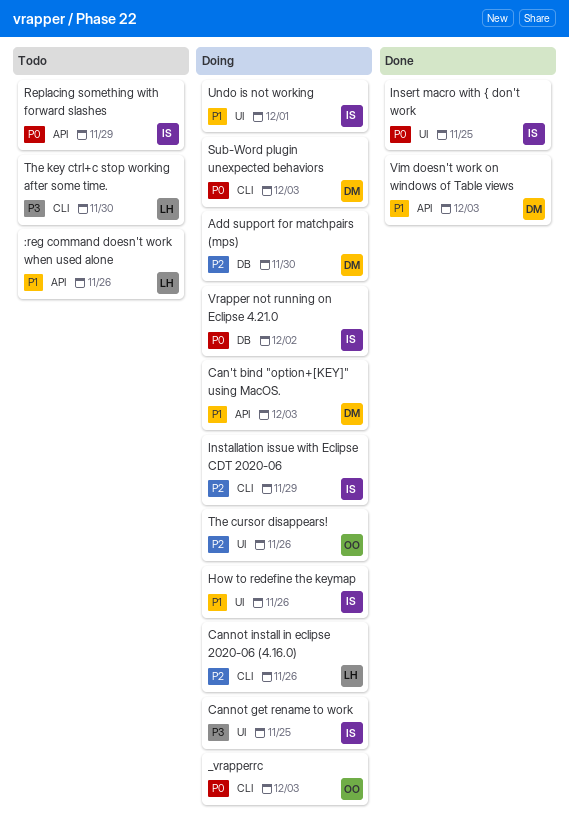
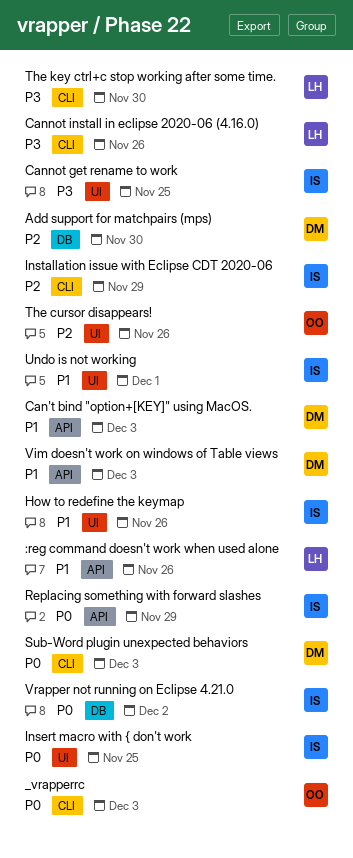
Cannot install in eclipse 2020-06 (4.16.0), priority: P2 -> P3

